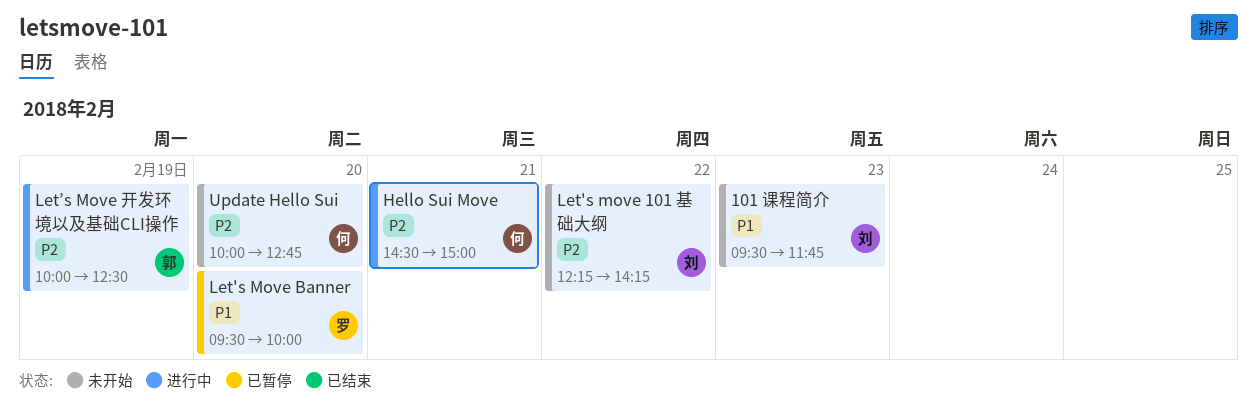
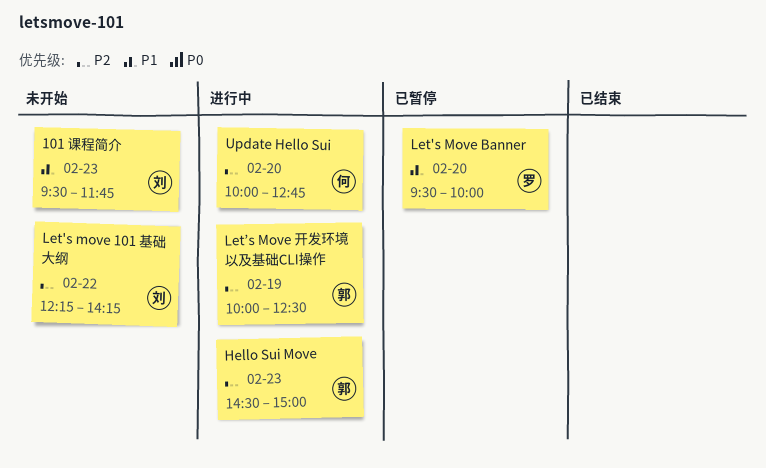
Hello Sui Move, owner: 何 -> 郭
Hello Sui Move, day: Feb 21 -> Feb 23
Update Hello Sui, status: 未开始 -> 进行中

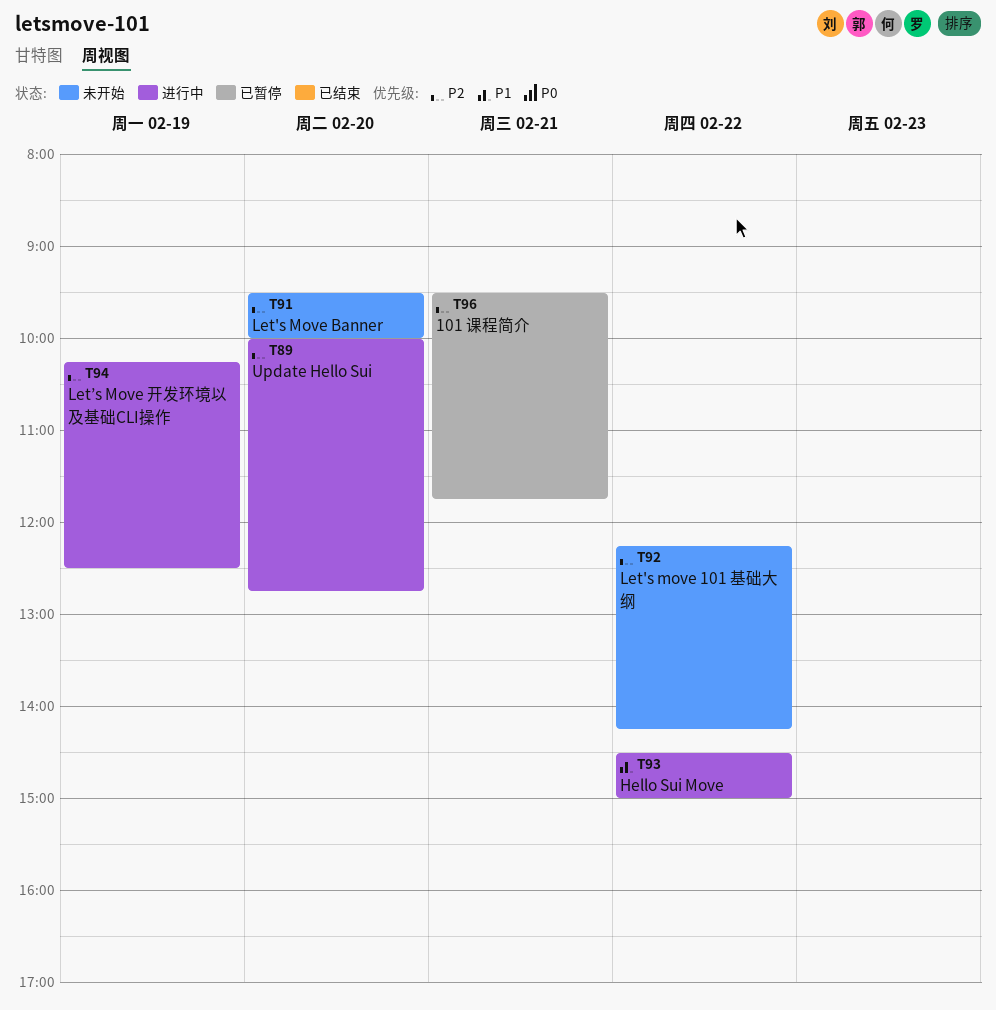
101 课程简介, status: 未开始 -> 已暂停
101 课程简介, priority: P1 -> P2
101 课程简介, day: Feb 23 -> Feb 21
Hello Sui Move, priority: P2 -> P1
Hello Sui Move, day: Feb 23 -> Feb 22
Let's Move Banner, status: 已暂停 -> 未开始
Let's Move Banner, priority: P1 -> P2
Let’s Move 开发环境以及基础CLI操作, begins: 10:00 -> 10:15

